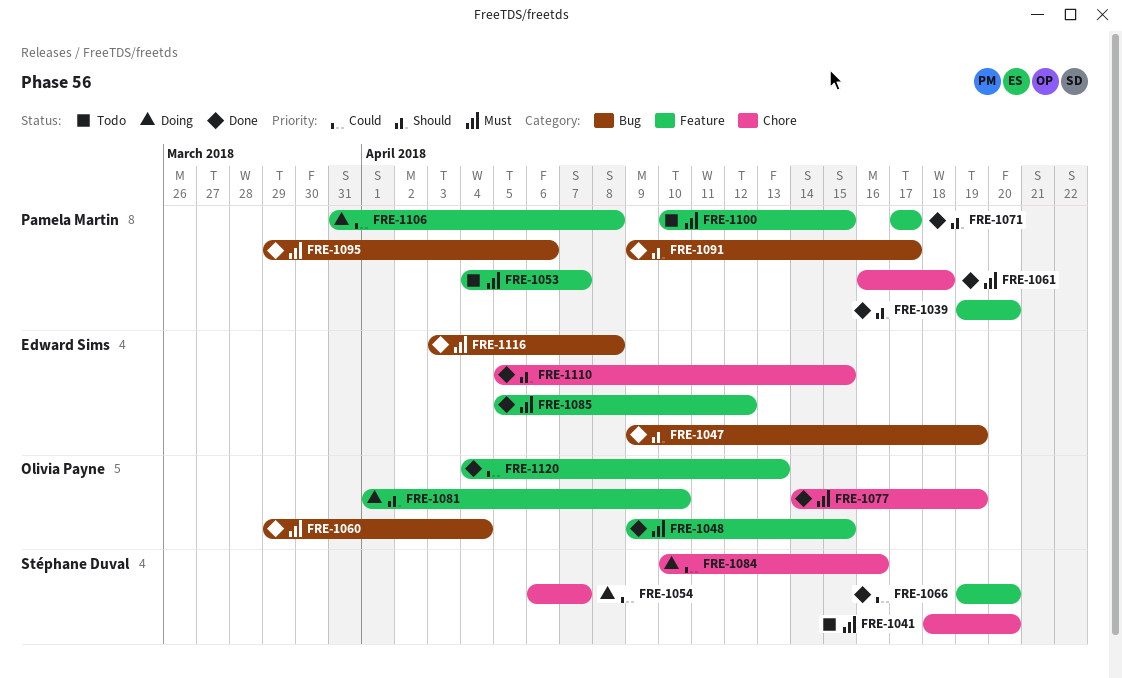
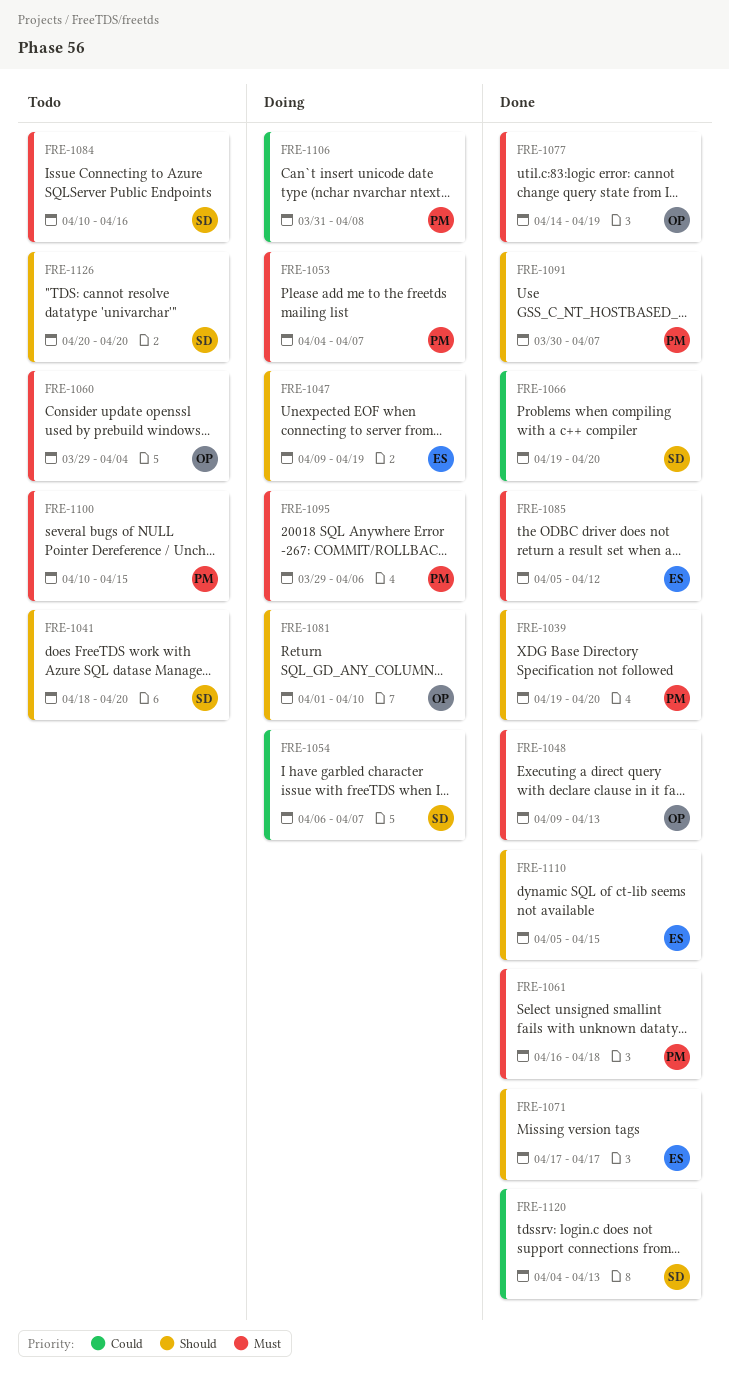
FRE-1041, priority: Must -> Should
FRE-1047, status: Done -> Doing
FRE-1048, due: Apr 15 -> Apr 13
FRE-1053, status: Todo -> Doing
FRE-1060, status: Done -> Todo
FRE-1071, owner: Pamela Martin -> Edward Sims
FRE-1084, status: Doing -> Todo
FRE-1084, priority: Could -> Must
FRE-1091, start: Apr 9 -> Mar 30
FRE-1091, due: Apr 17 -> Apr 7
FRE-1095, status: Done -> Doing
FRE-1116: present -> none
FRE-1120, owner: Olivia Payne -> Stéphane Duval
FRE-1126: none -> present

